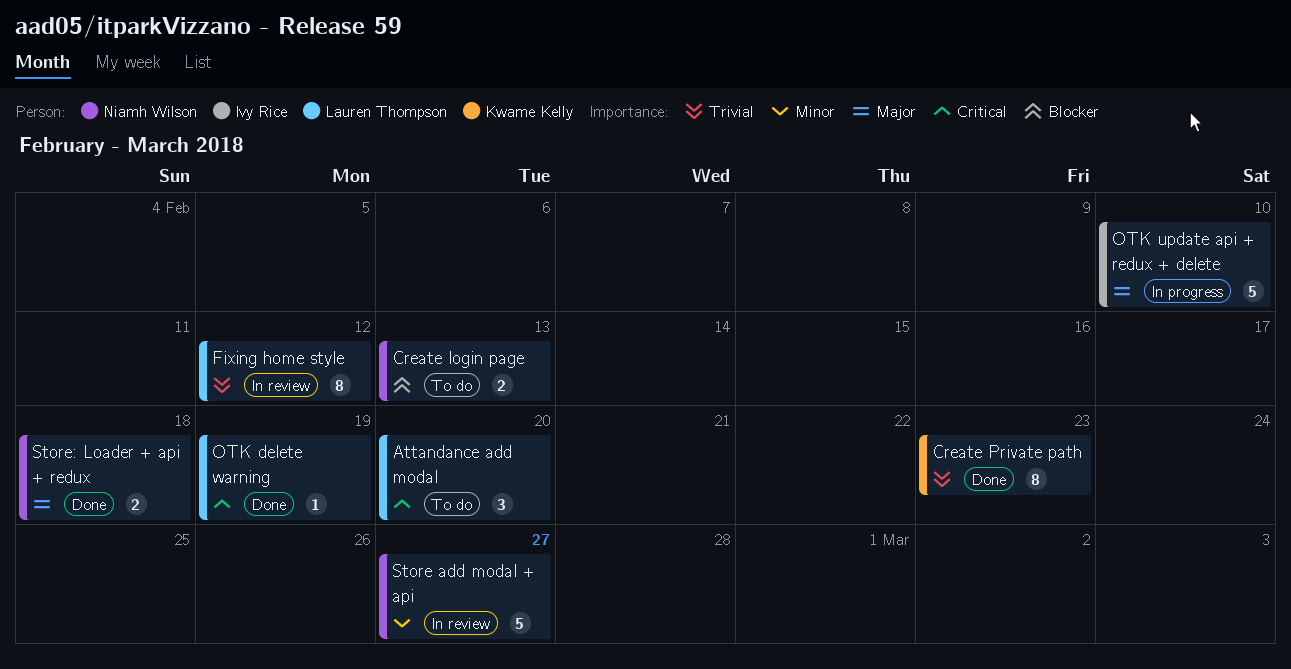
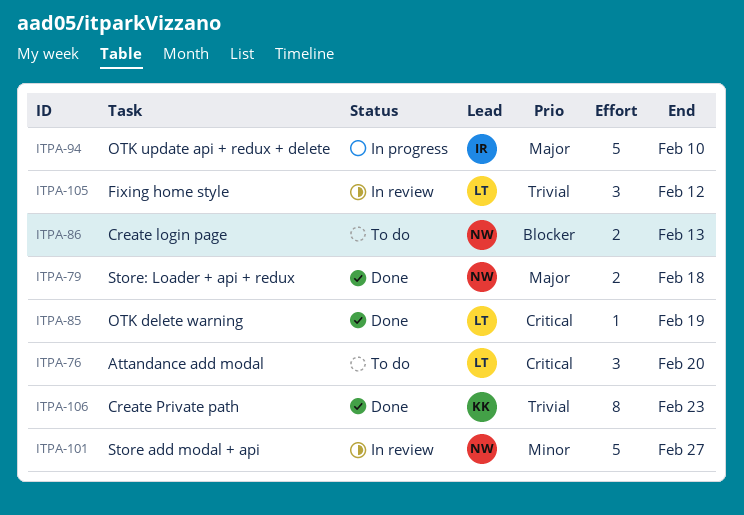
Fixing home style, estimate: 8 -> 3

